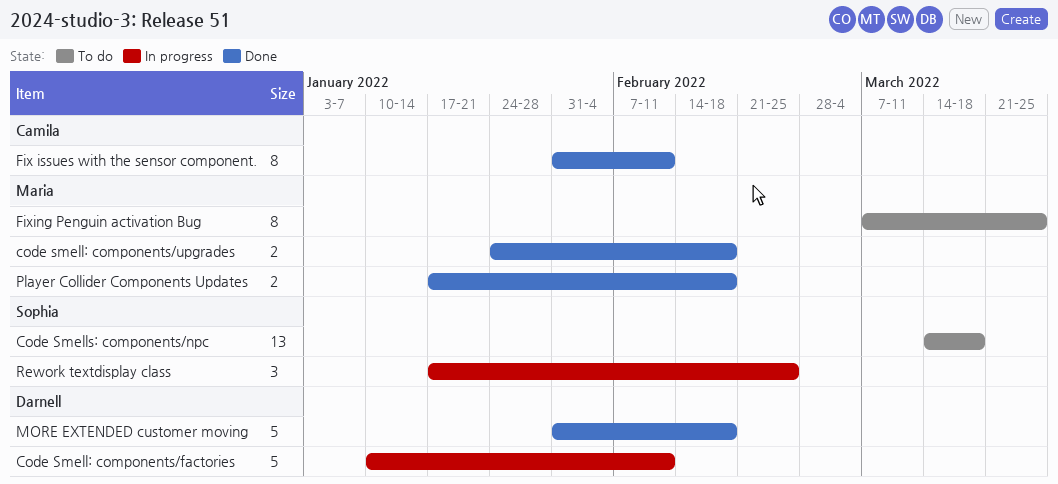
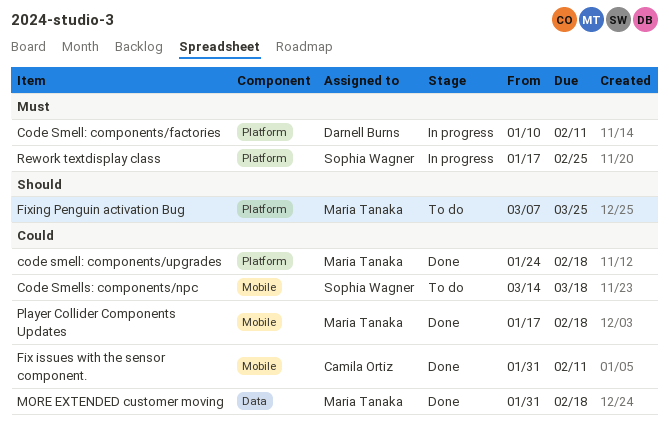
MORE EXTENDED customer moving, owner: Darnell Burns -> Maria Tanaka

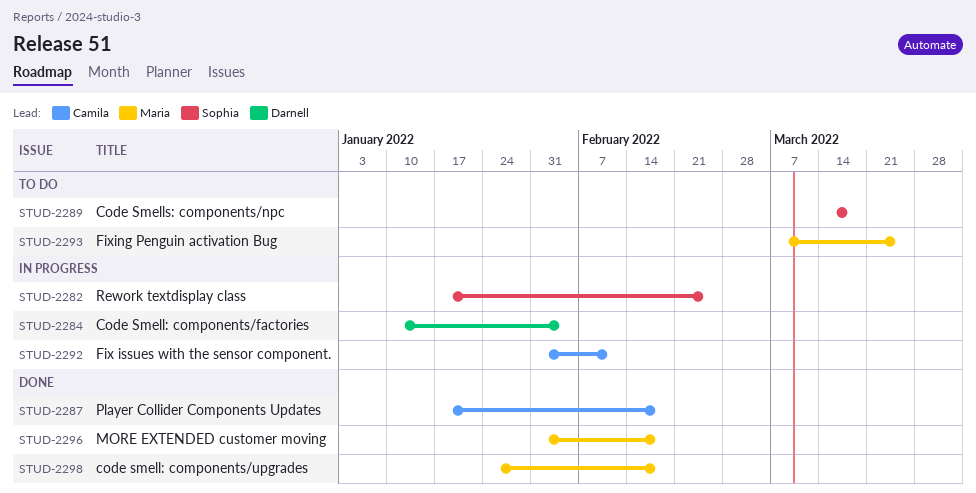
Code Smell: components/factories, due: Feb 11 -> Feb 4
Fix issues with the sensor component., status: Done -> In progress
Player Collider Components Updates, owner: Maria Tanaka -> Camila Ortiz

